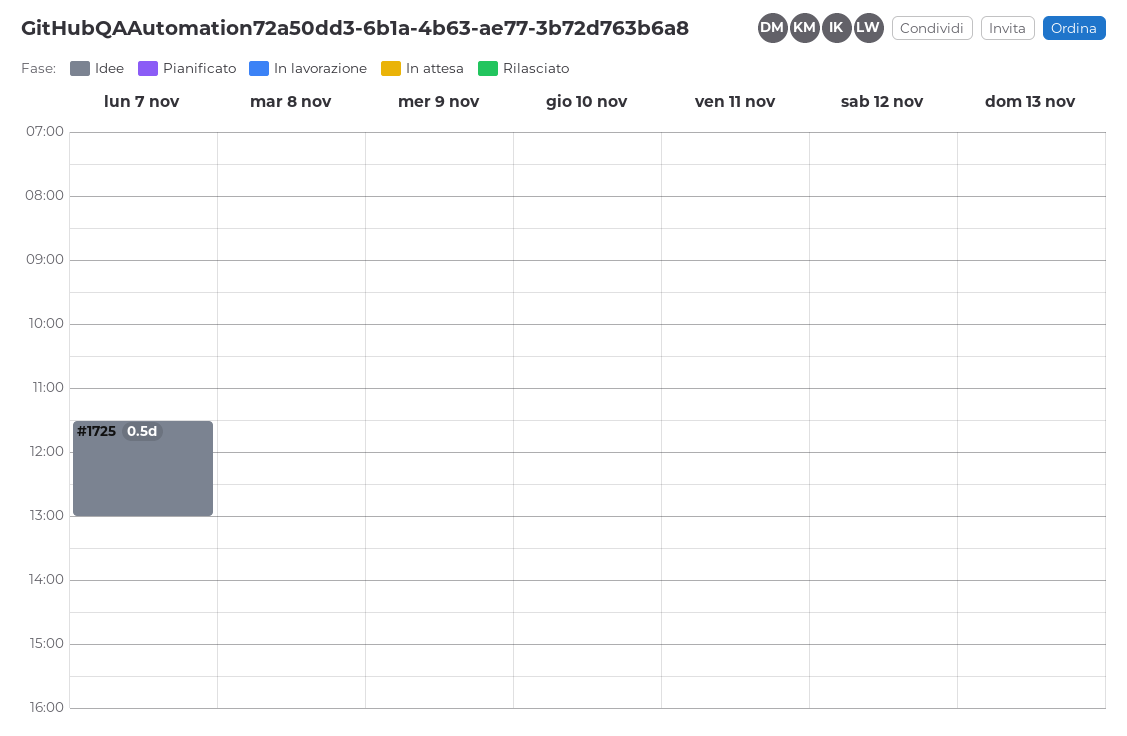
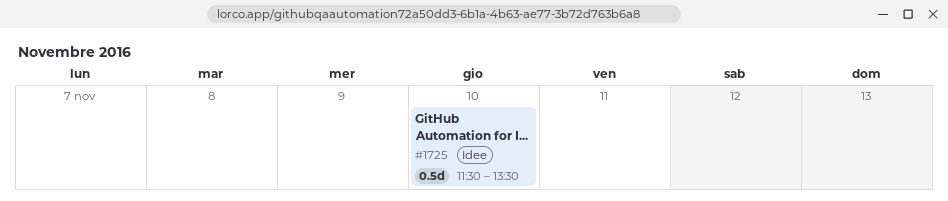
#1725, day: Nov 7 -> Nov 10
#1725, ends: 13:00 -> 13:30

